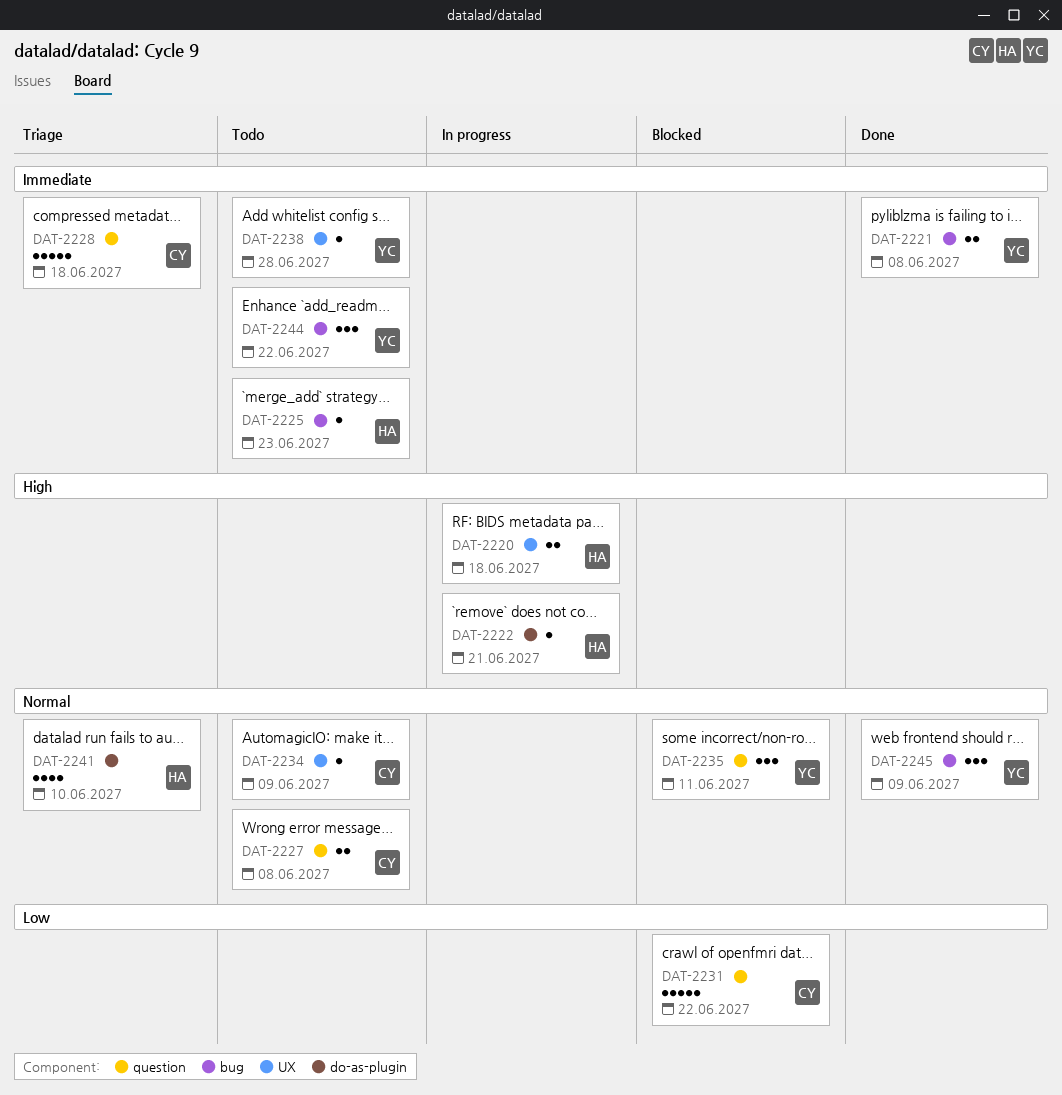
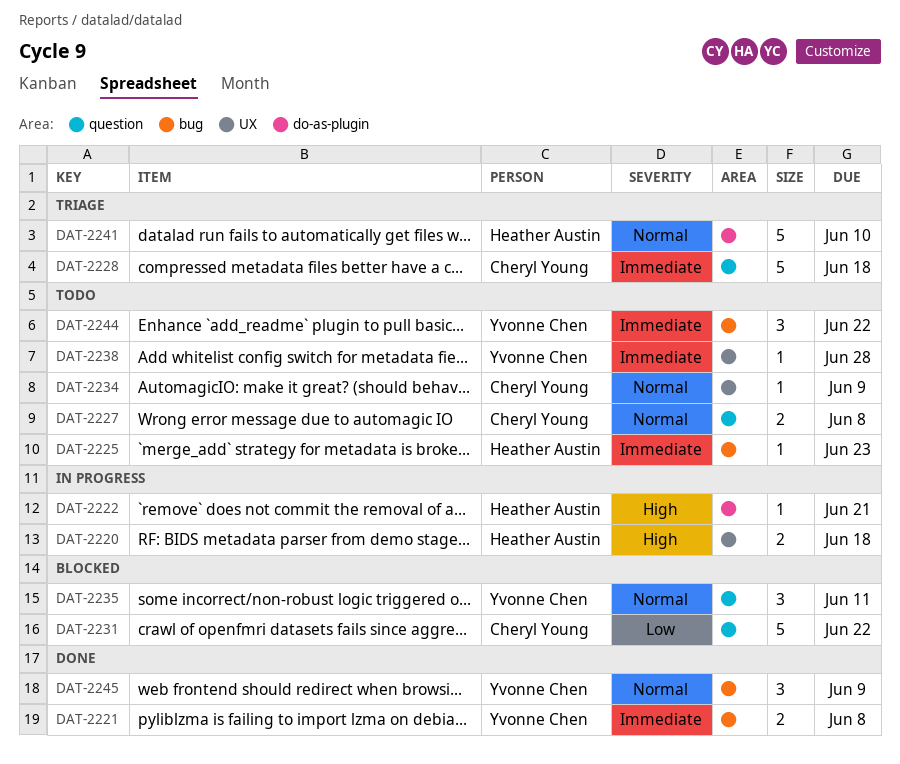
DAT-2241, estimate: 4 -> 5

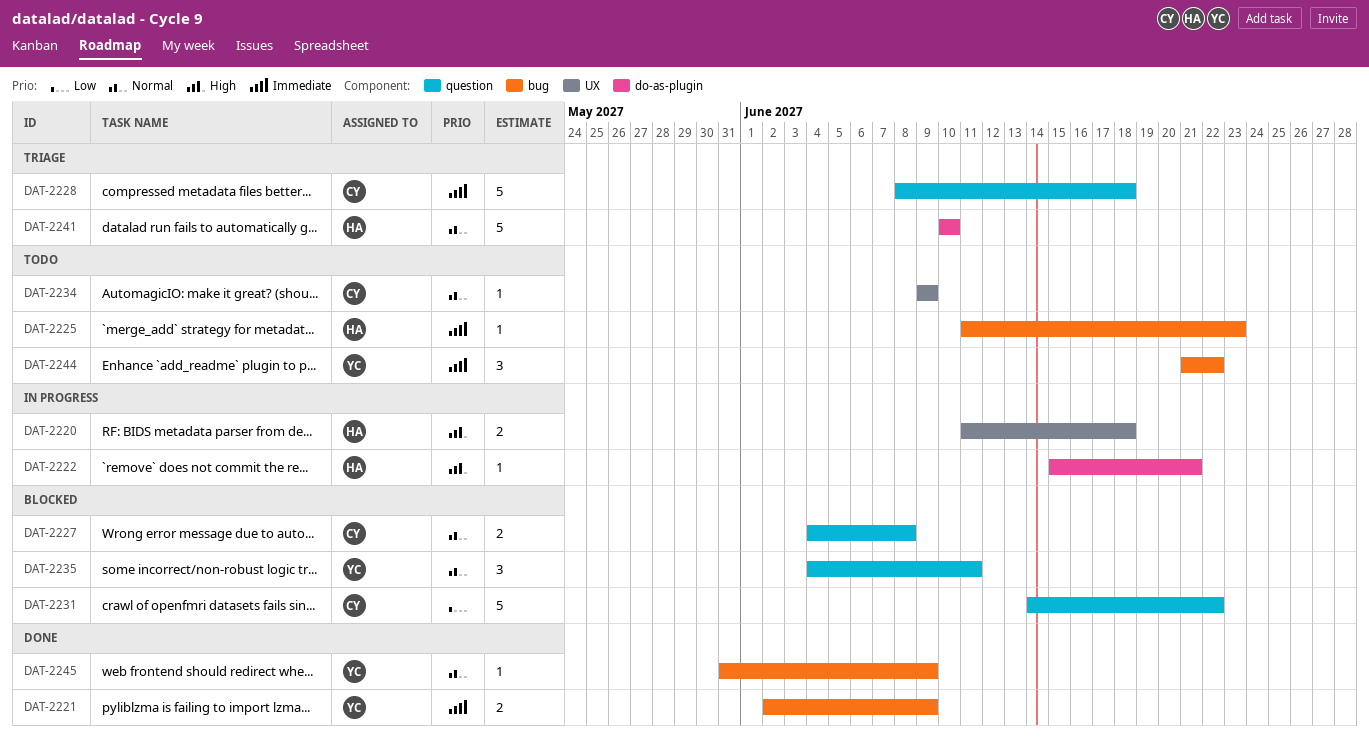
DAT-2221, due: Jun 8 -> Jun 9
DAT-2227, status: Todo -> Blocked
DAT-2238: present -> none
DAT-2245, estimate: 3 -> 1

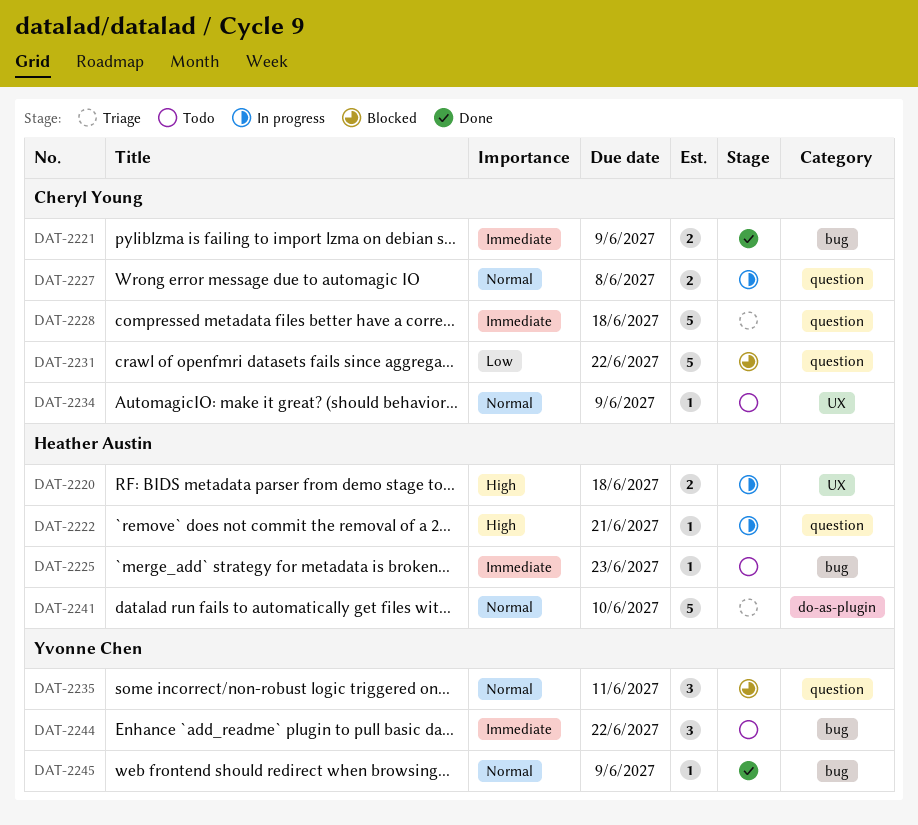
DAT-2221, owner: Yvonne Chen -> Cheryl Young
DAT-2222, label: do-as-plugin -> question
DAT-2227, status: Blocked -> In progress

